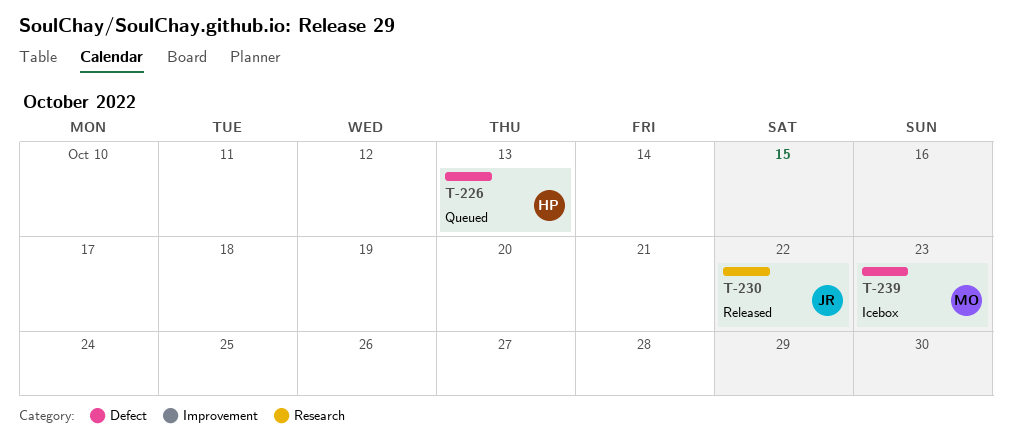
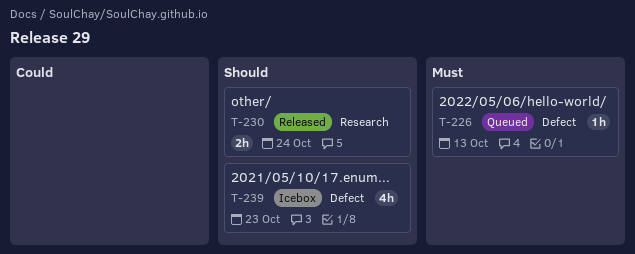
T-230, due: Oct 22 -> Oct 24

